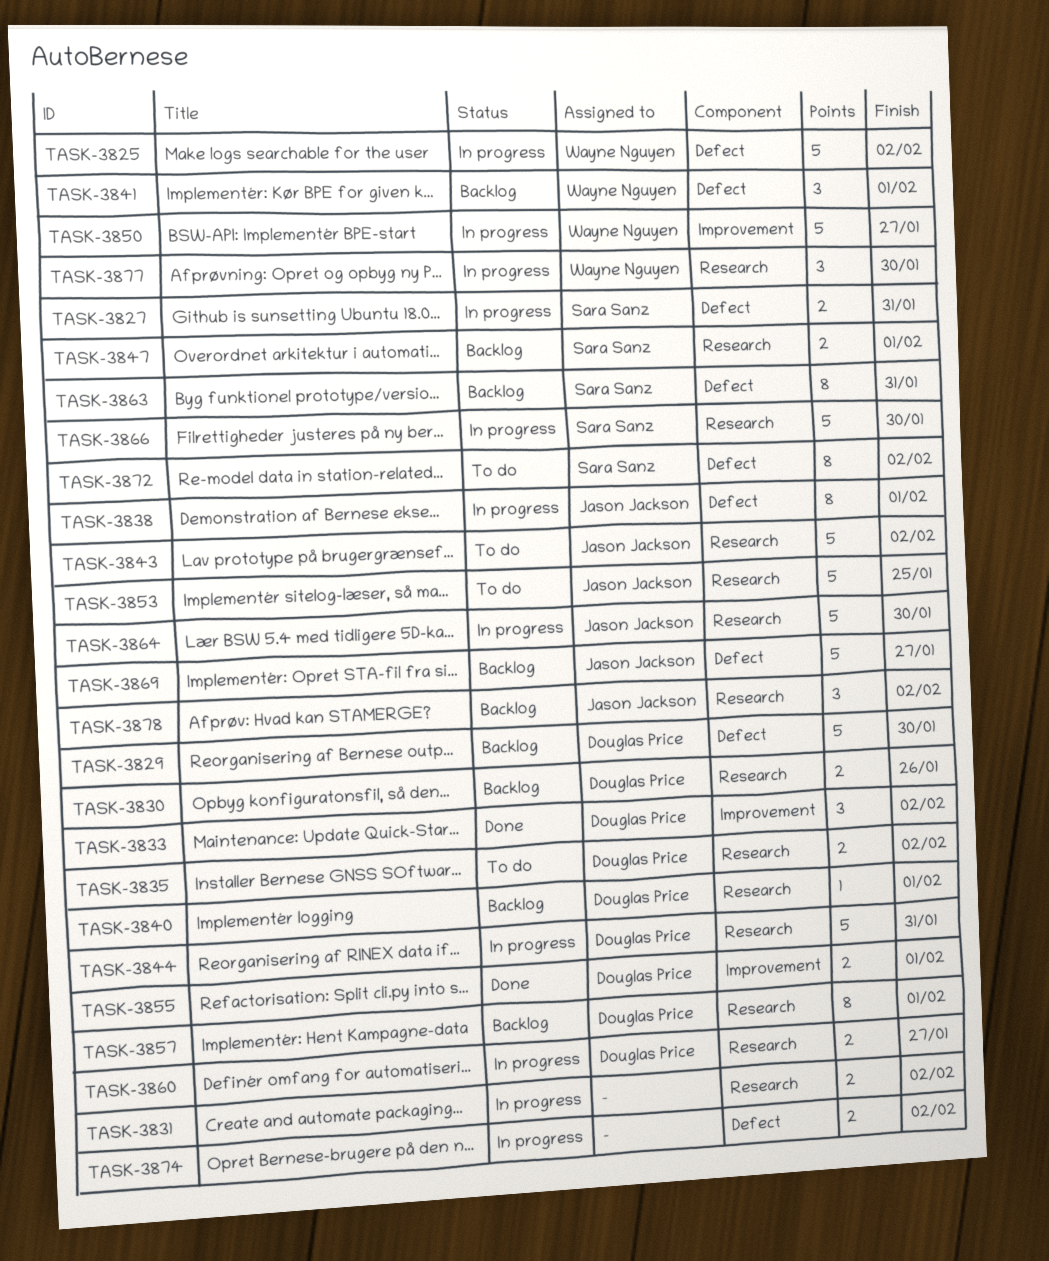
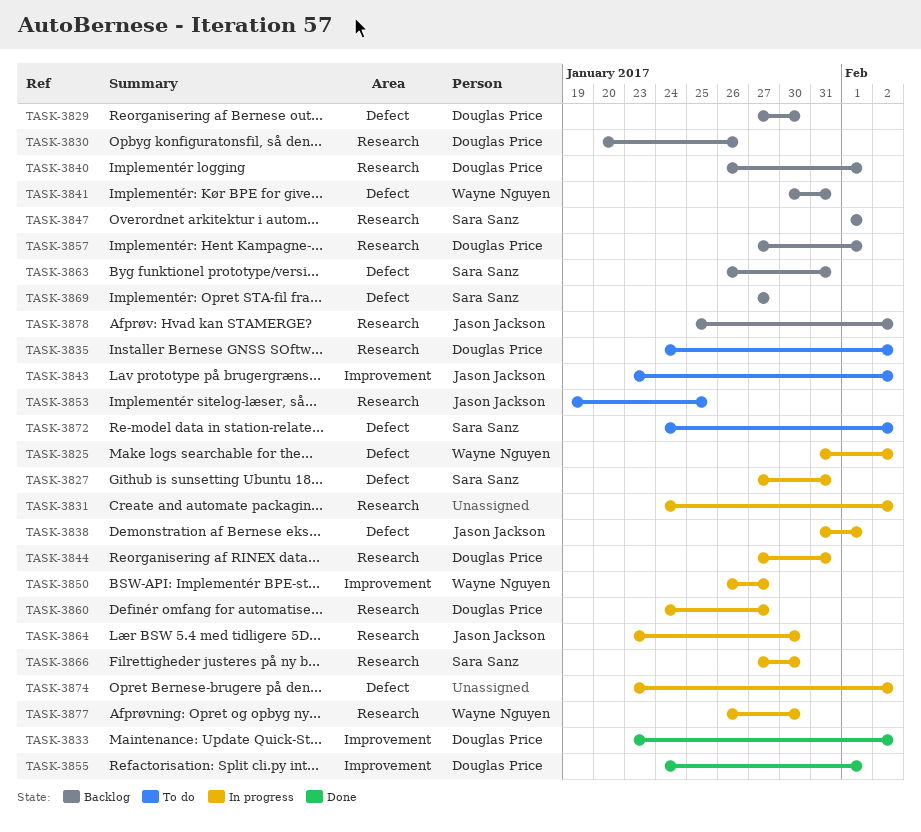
TASK-3841, due: Feb 1 -> Jan 31
TASK-3843, label: Research -> Improvement
TASK-3869, owner: Jason Jackson -> Sara Sanz

